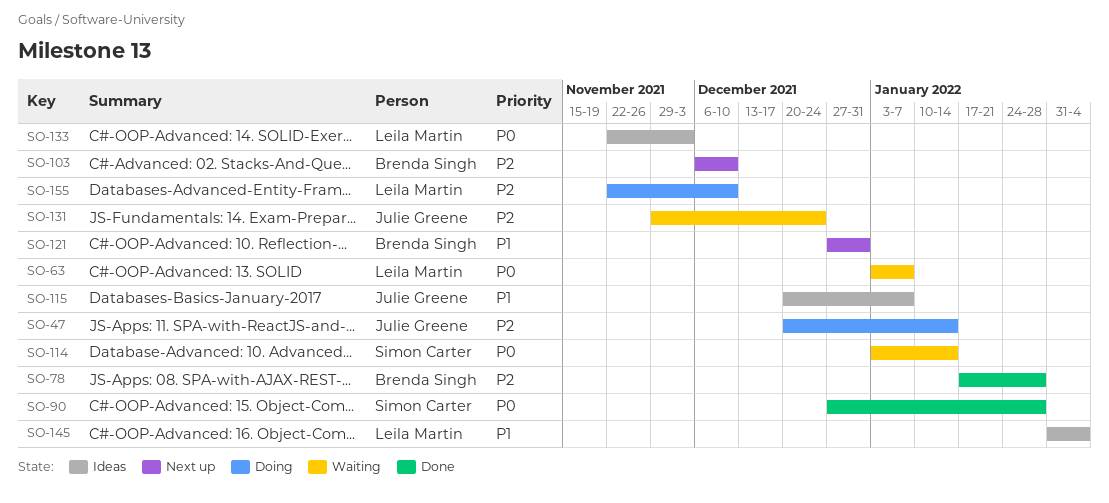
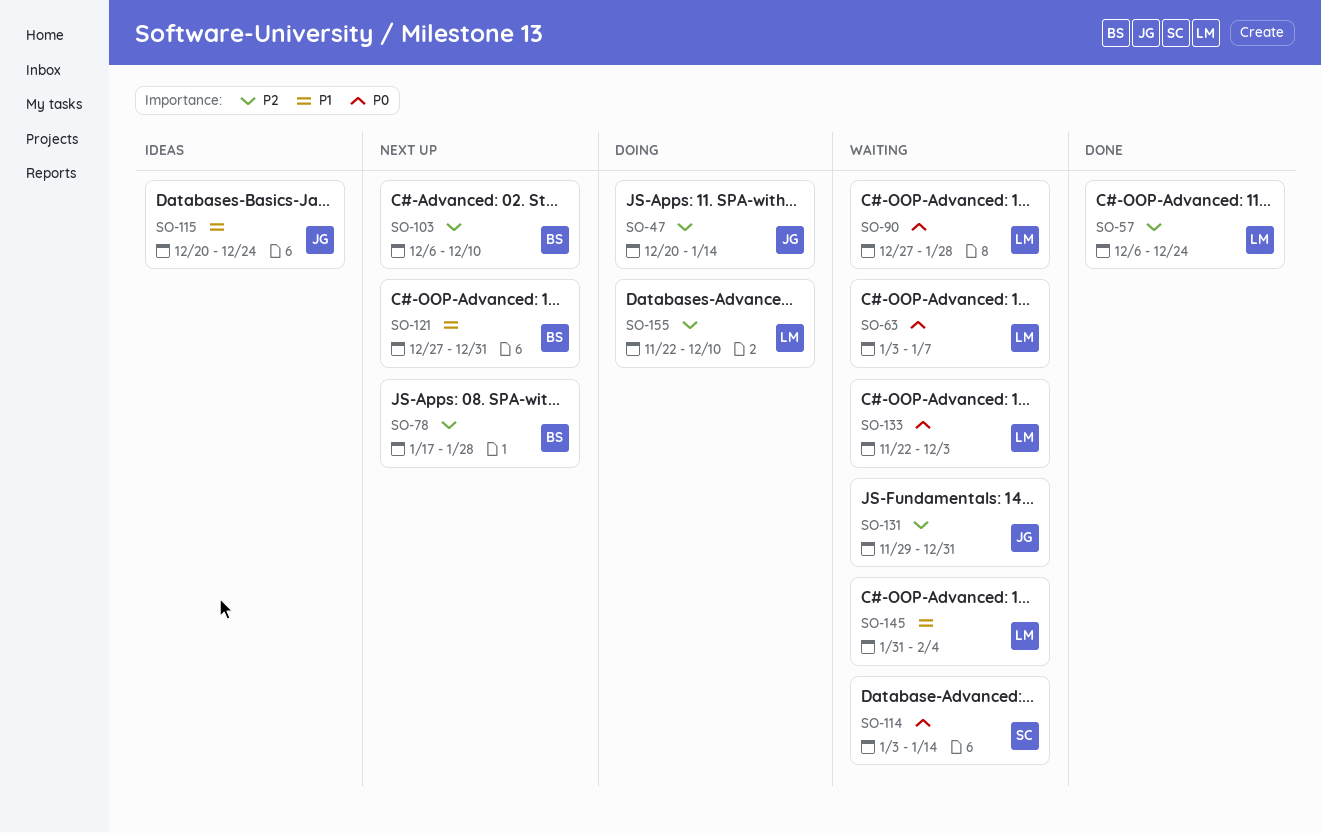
SO-57: none -> present
SO-78, status: Done -> Next up
SO-90, status: Done -> Waiting
SO-90, owner: Simon Carter -> Leila Martin
SO-115, due: Jan 7 -> Dec 24
SO-131, due: Dec 24 -> Dec 31
SO-133, status: Ideas -> Waiting
SO-145, status: Ideas -> Waiting

